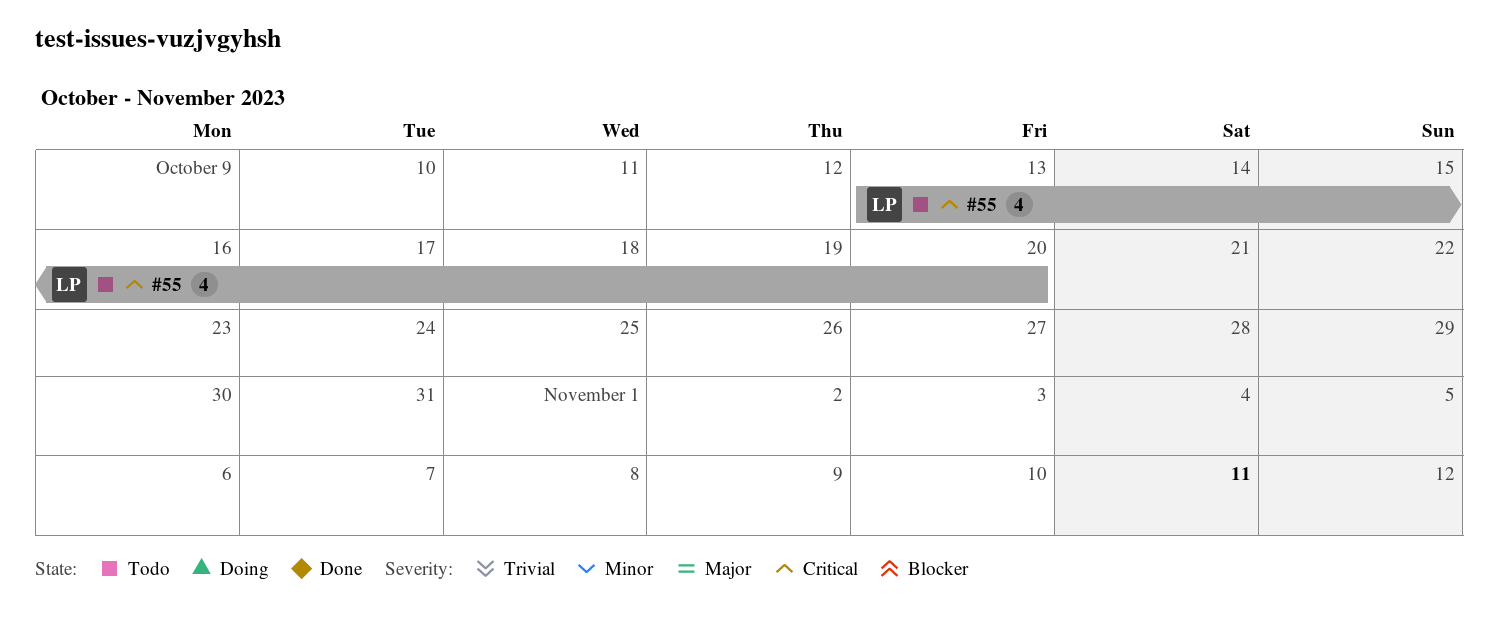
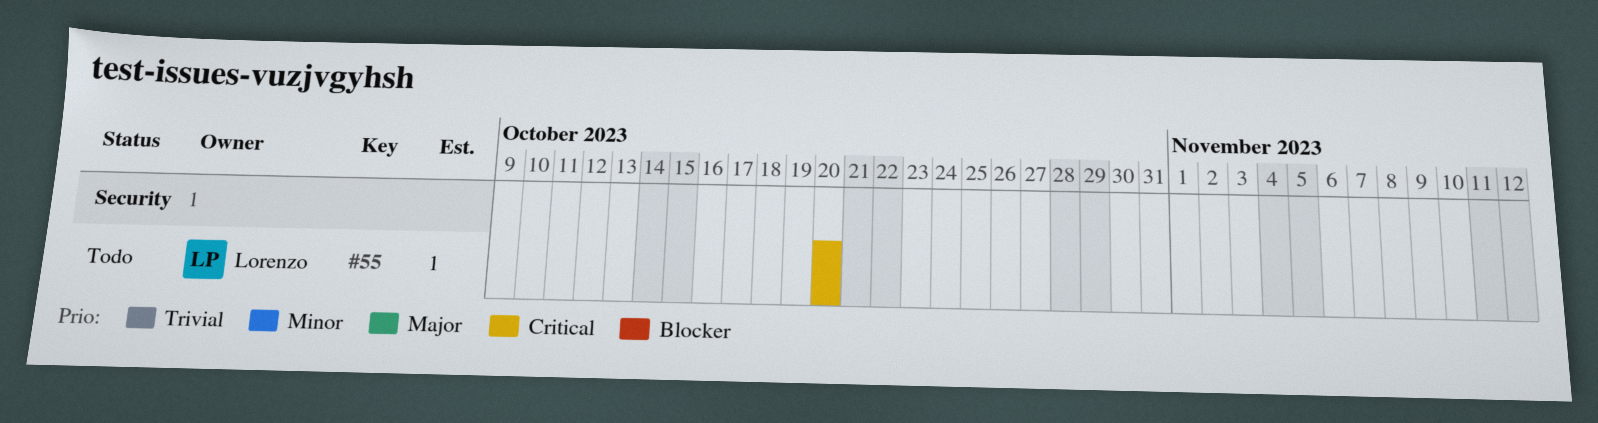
#55, estimate: 4 -> 1
#55, start: Oct 13 -> Oct 20

